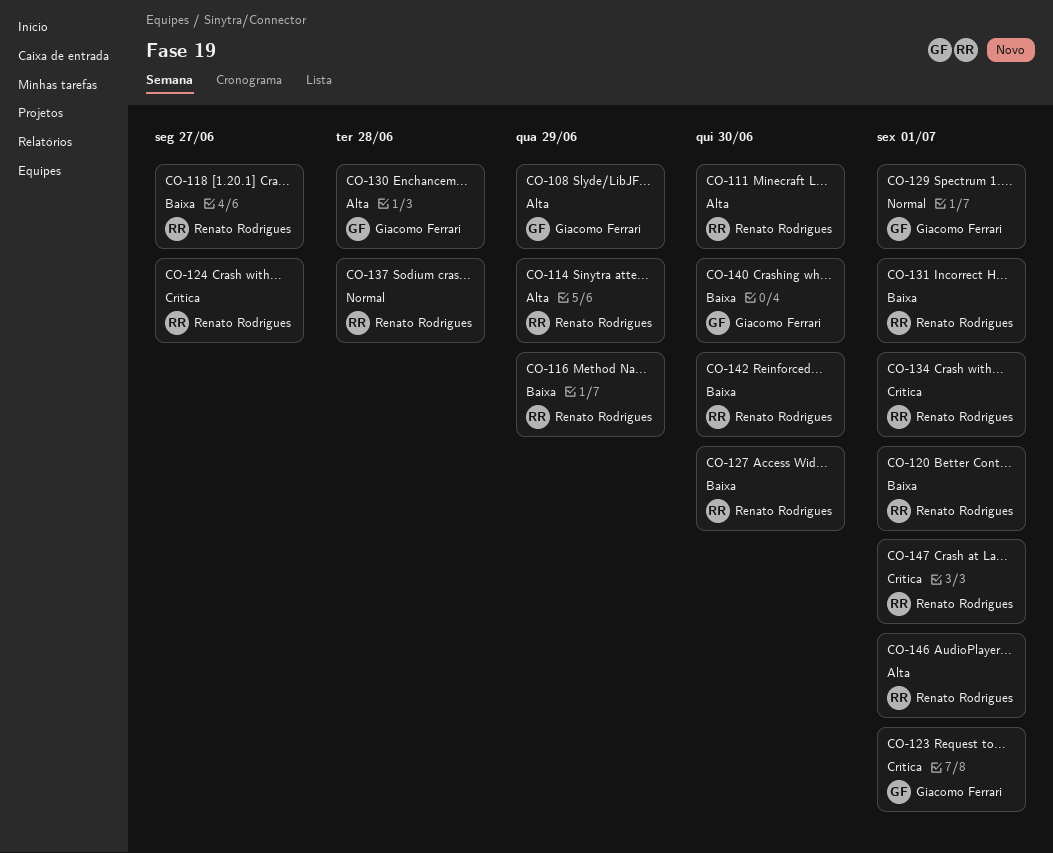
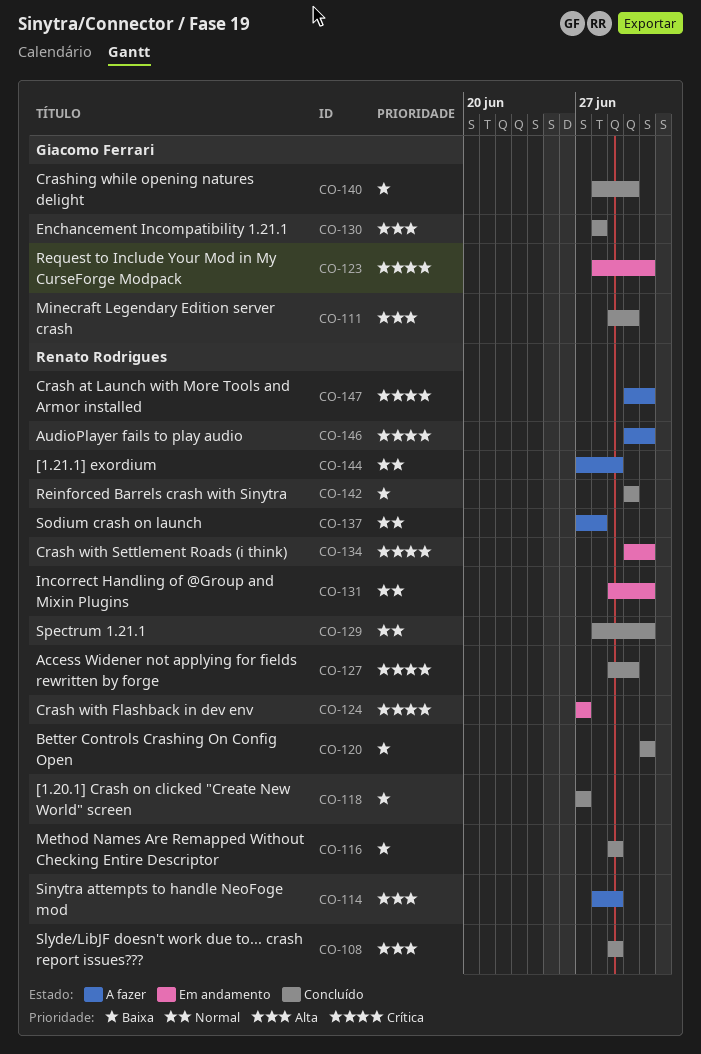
CO-108, owner: Giacomo Ferrari -> Renato Rodrigues
CO-111, owner: Renato Rodrigues -> Giacomo Ferrari
CO-127, priority: Baixa -> Crítica
CO-129, owner: Giacomo Ferrari -> Renato Rodrigues
CO-131, priority: Baixa -> Normal
CO-144: none -> present
CO-146, priority: Alta -> Crítica

